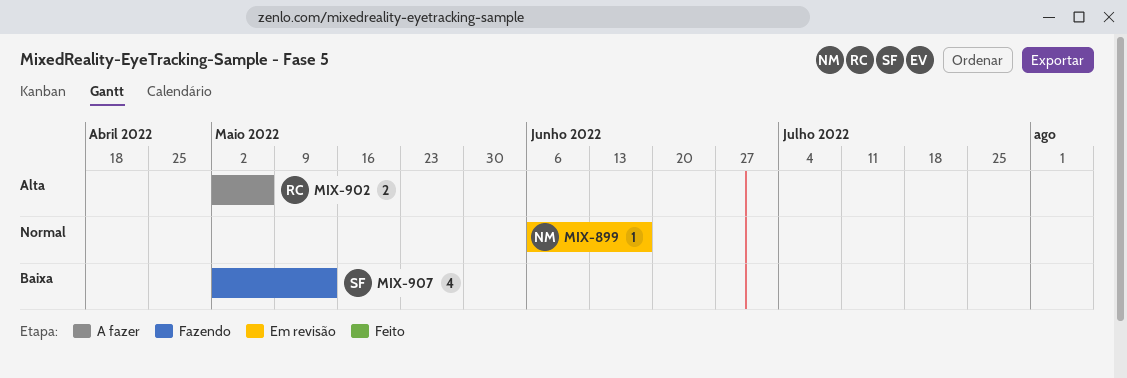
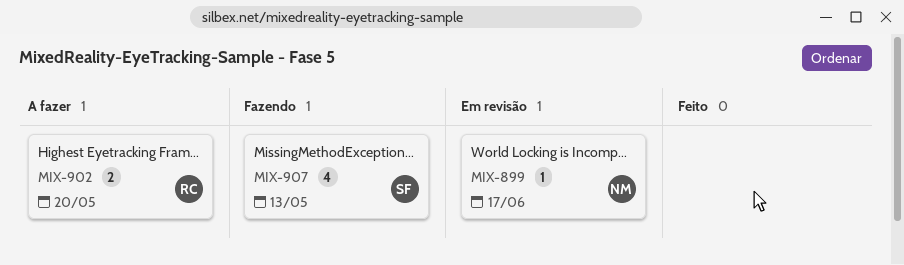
MIX-902, due: May 6 -> May 20

